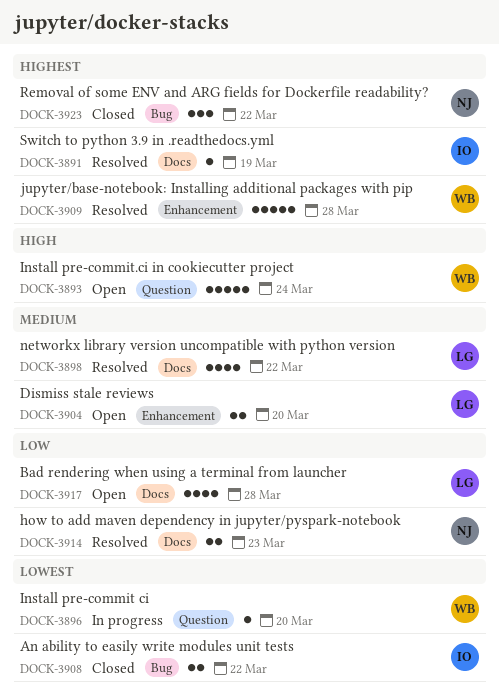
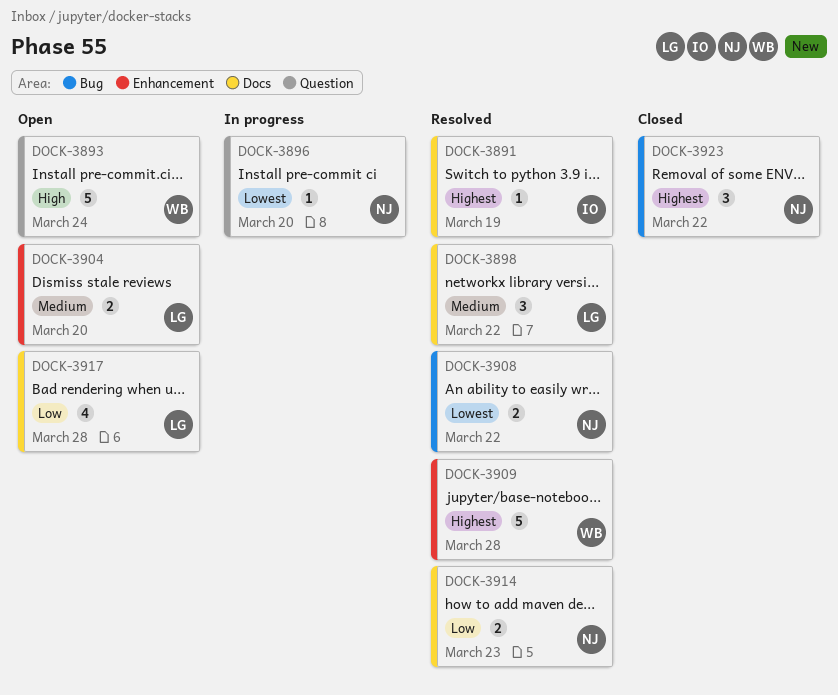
DOCK-3896, owner: WB -> NJ
DOCK-3898, estimate: 4 -> 3
DOCK-3908, status: Closed -> Resolved
DOCK-3908, owner: IO -> NJ

